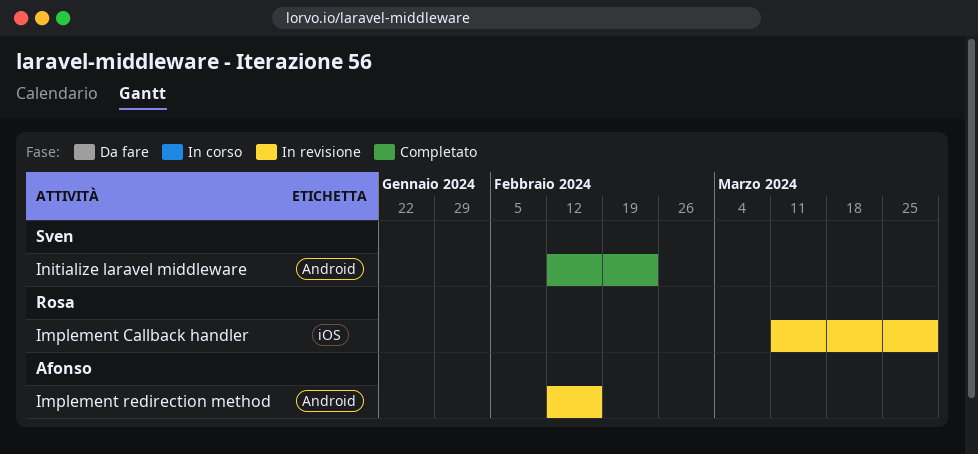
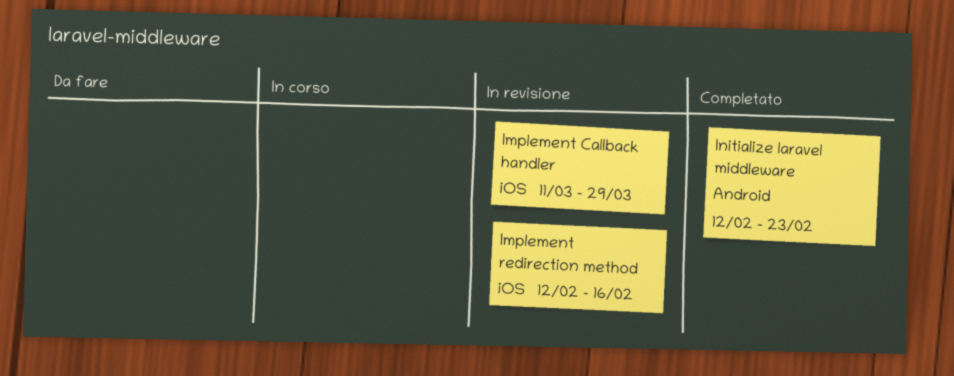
Implement redirection method, label: Android -> iOS

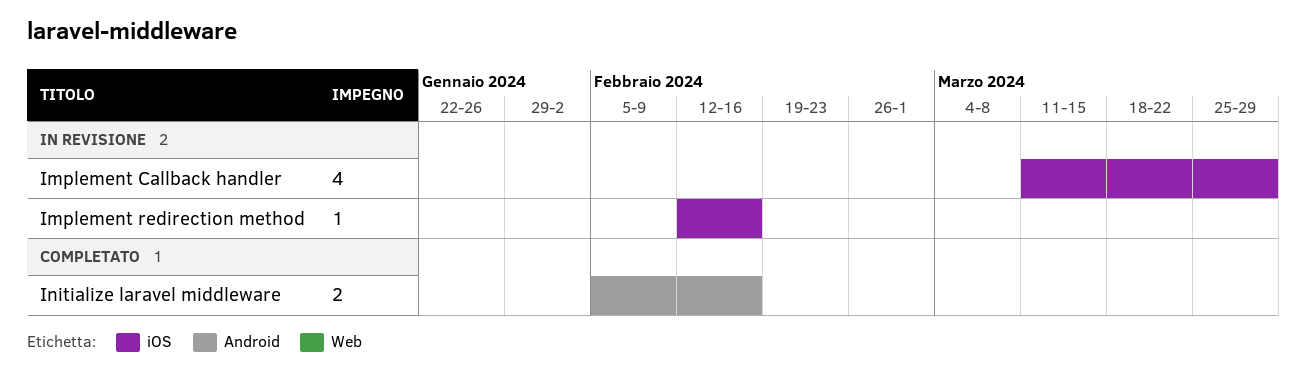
Initialize laravel middleware, start: Feb 12 -> Feb 5
Initialize laravel middleware, due: Feb 23 -> Feb 16

